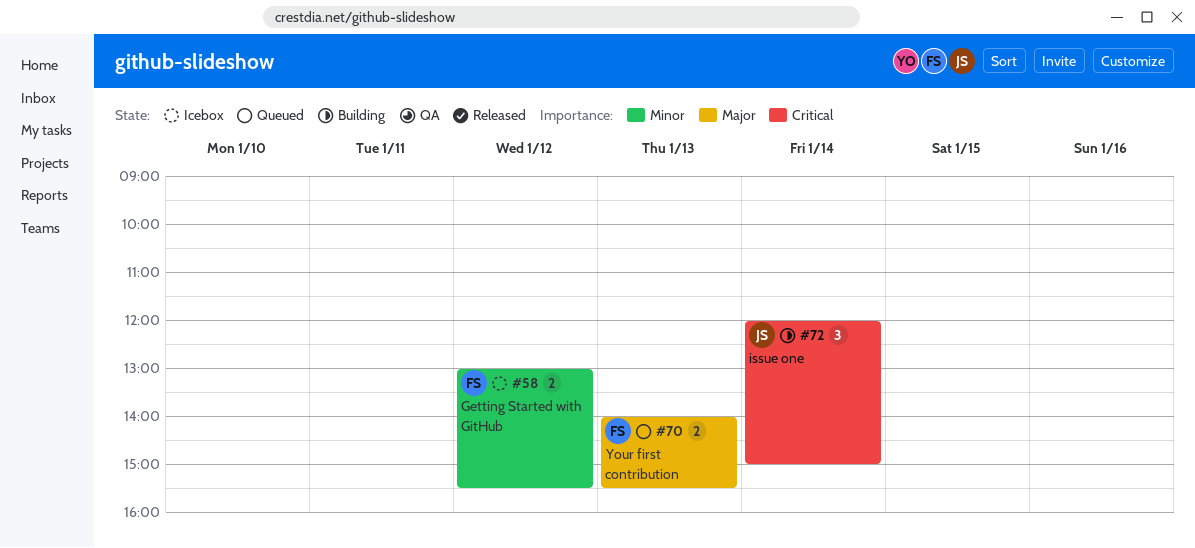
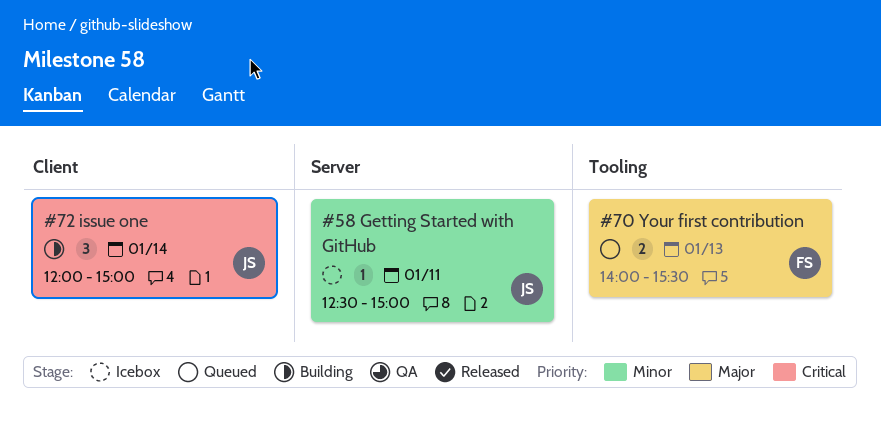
#58, owner: FS -> JS
#58, estimate: 2 -> 1
#58, day: Jan 12 -> Jan 11
#58, begins: 13:00 -> 12:30
#58, ends: 15:30 -> 15:00

